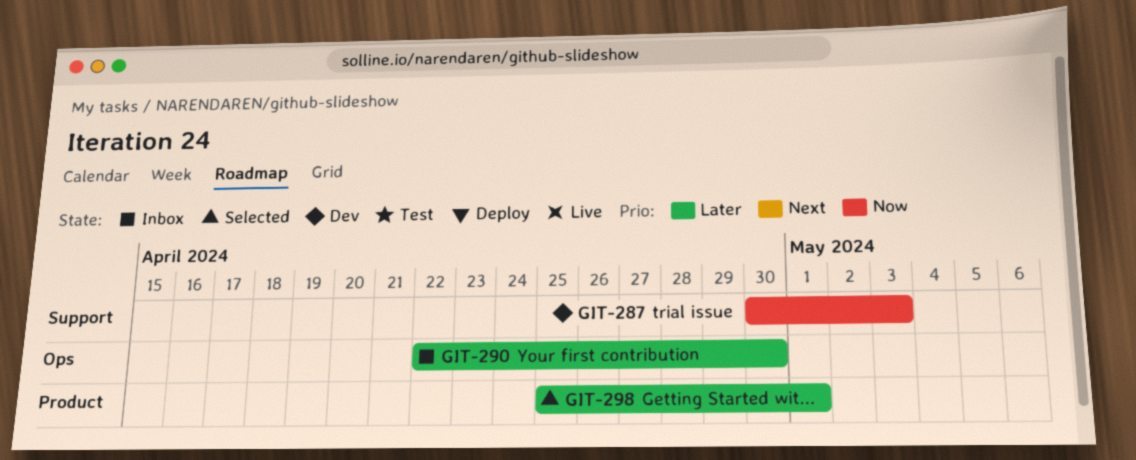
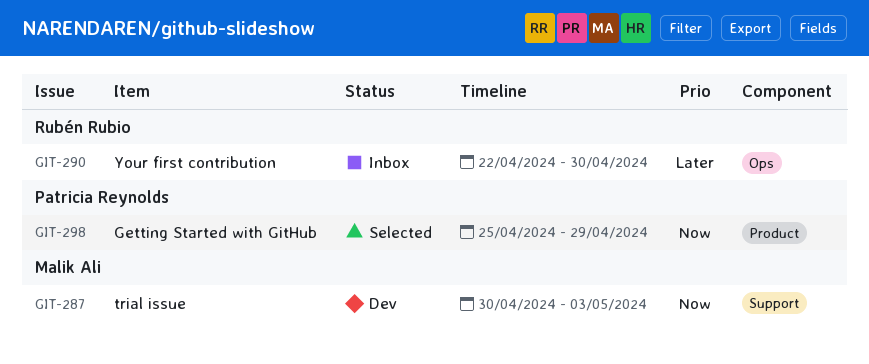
GIT-298, priority: Later -> Now
GIT-298, due: May 1 -> Apr 29

